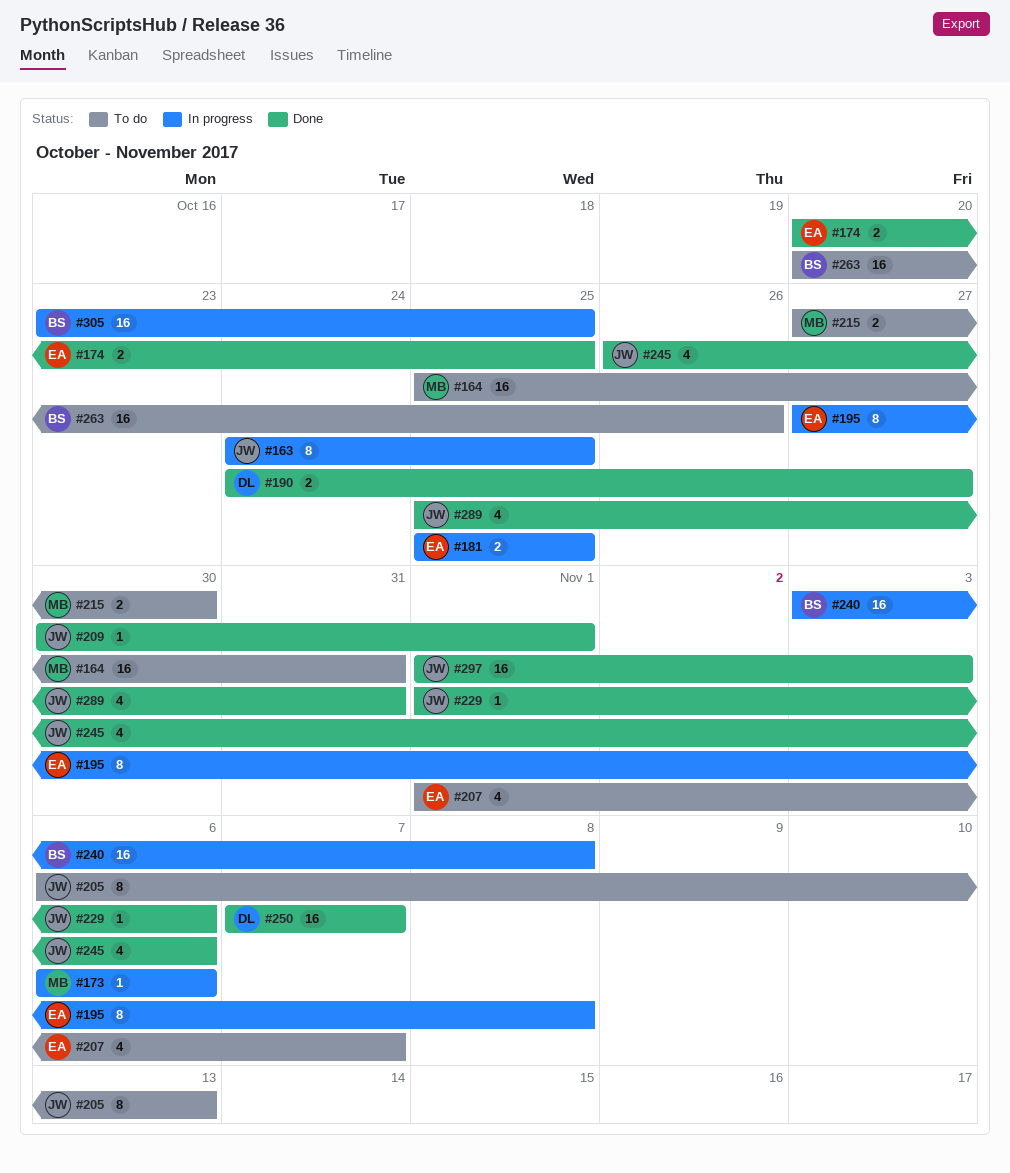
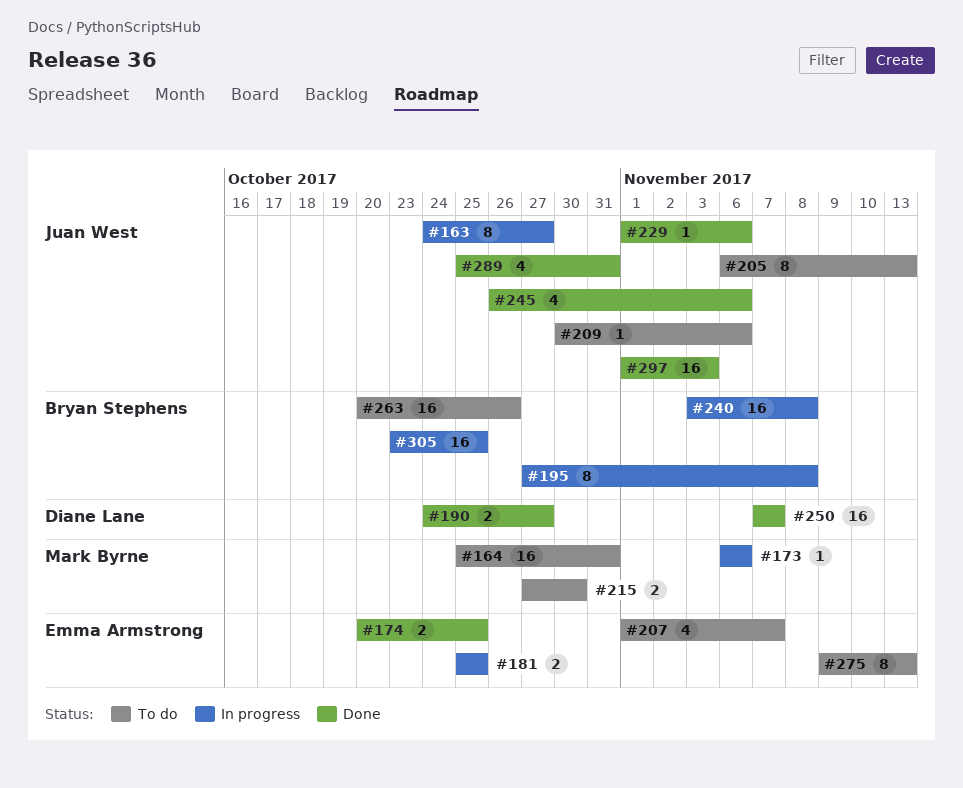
#163, due: Oct 25 -> Oct 27
#195, owner: Emma Armstrong -> Bryan Stephens
#209, status: Done -> To do
#209, due: Nov 1 -> Nov 6
#275: none -> present

